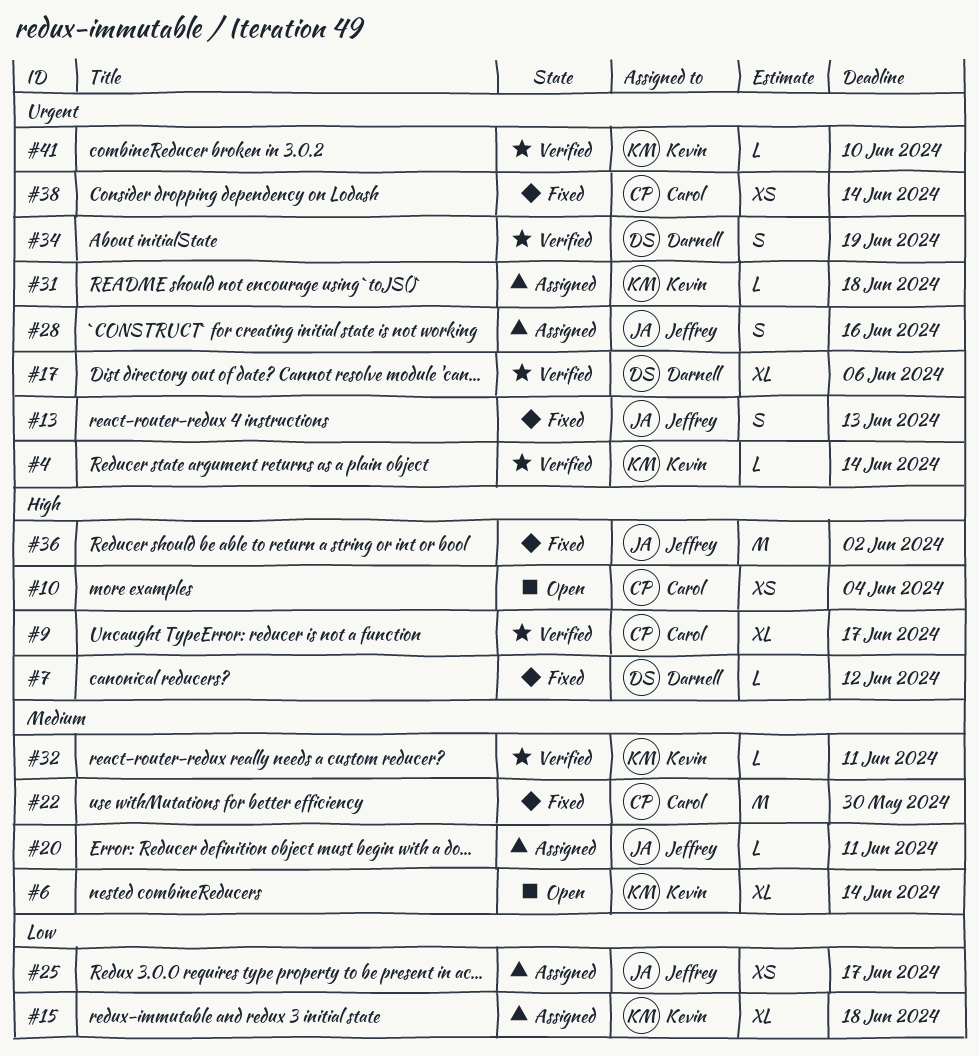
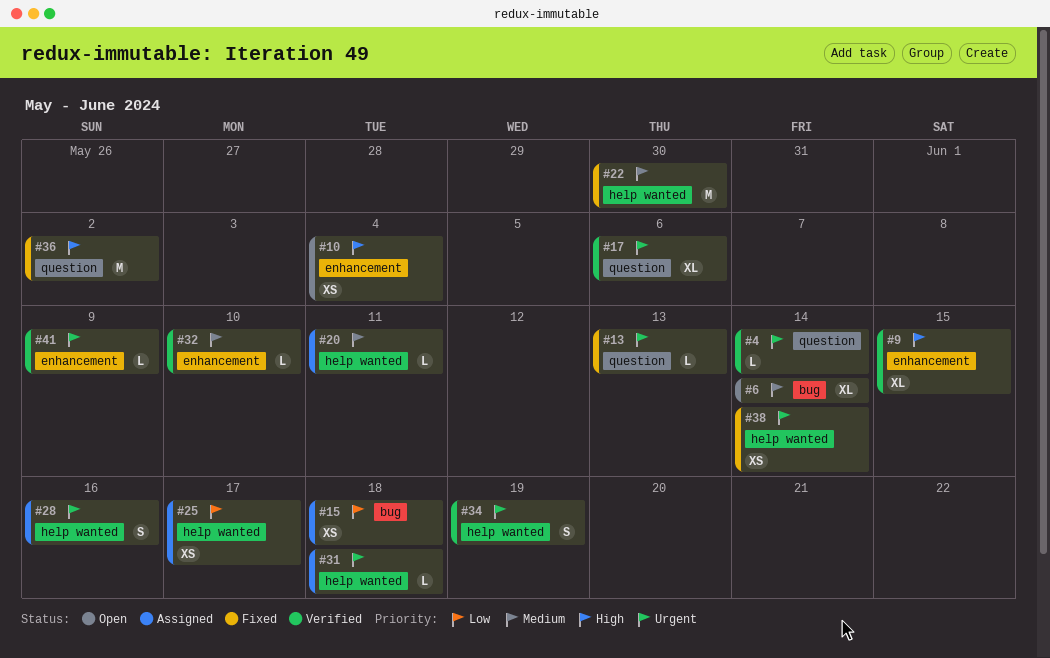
#7: present -> none
#9, due: Jun 17 -> Jun 15
#13, estimate: S -> L
#15, estimate: XL -> XS
#32, due: Jun 11 -> Jun 10
#41, due: Jun 10 -> Jun 9

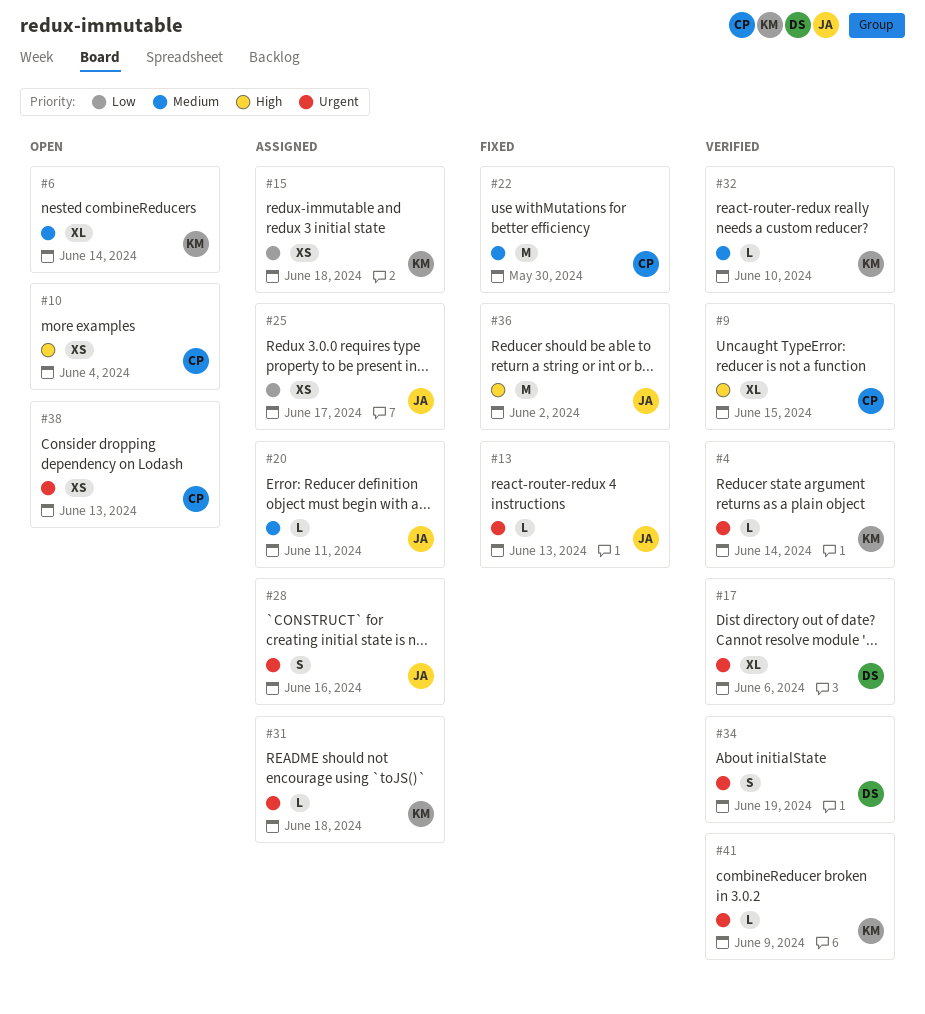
#38, status: Fixed -> Open
#38, due: Jun 14 -> Jun 13

